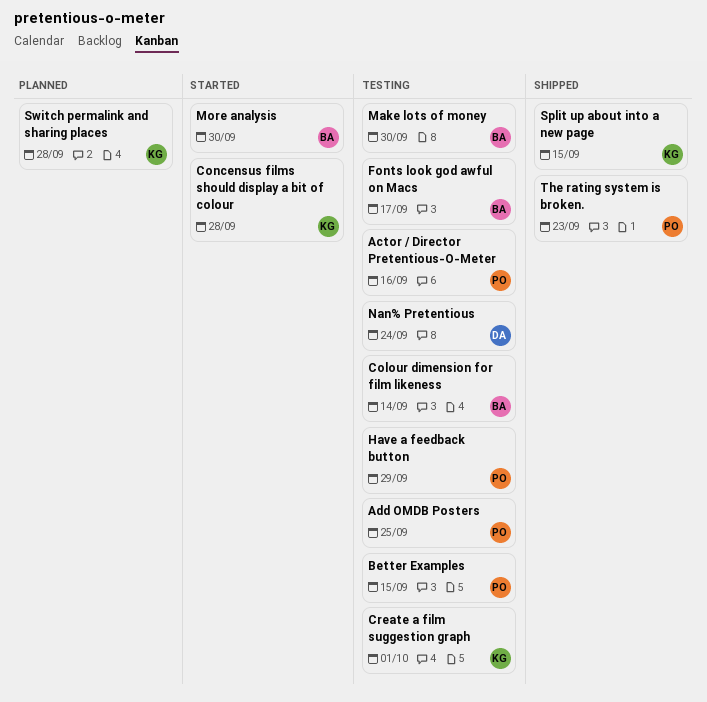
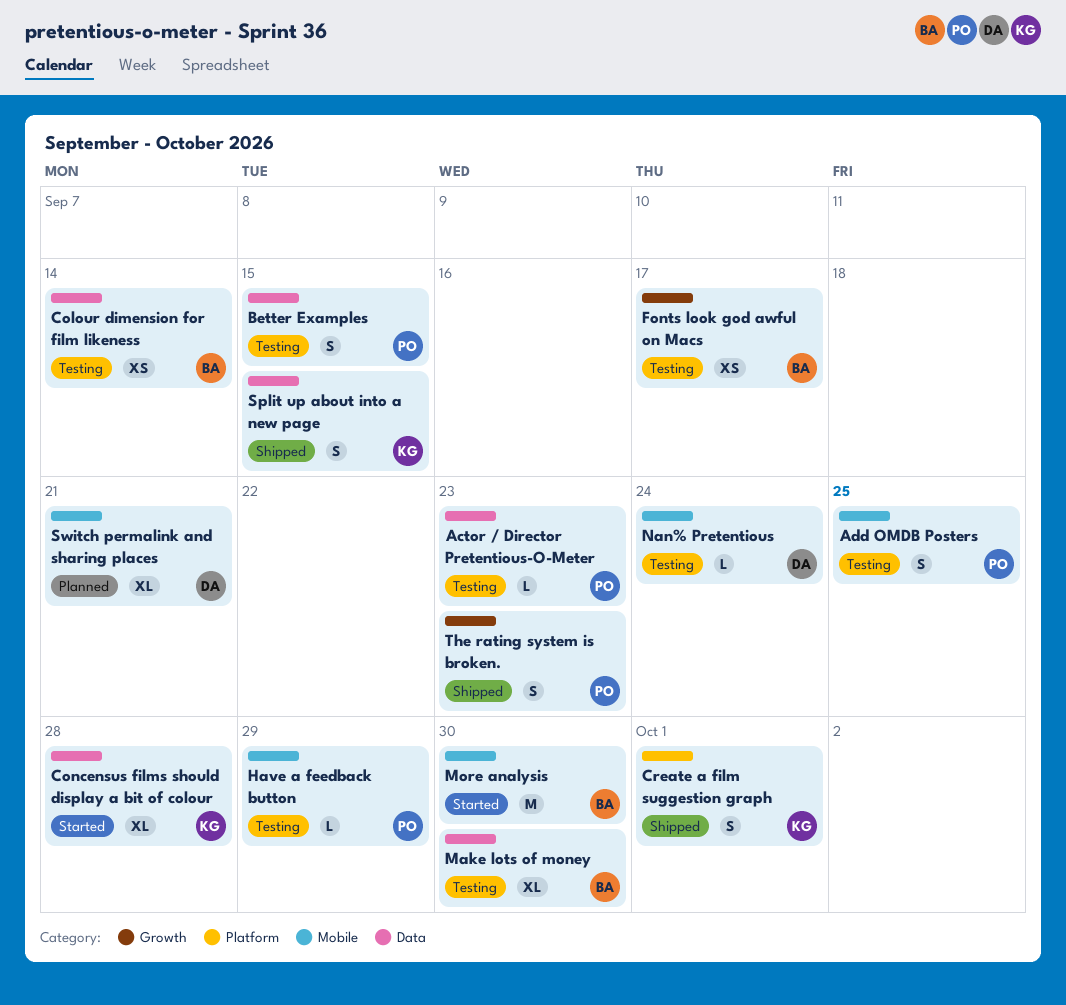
Actor / Director Pretentious-O-Meter, due: Sep 16 -> Sep 23
Create a film suggestion graph, status: Testing -> Shipped
Switch permalink and sharing places, owner: KG -> DA
Switch permalink and sharing places, due: Sep 28 -> Sep 21

